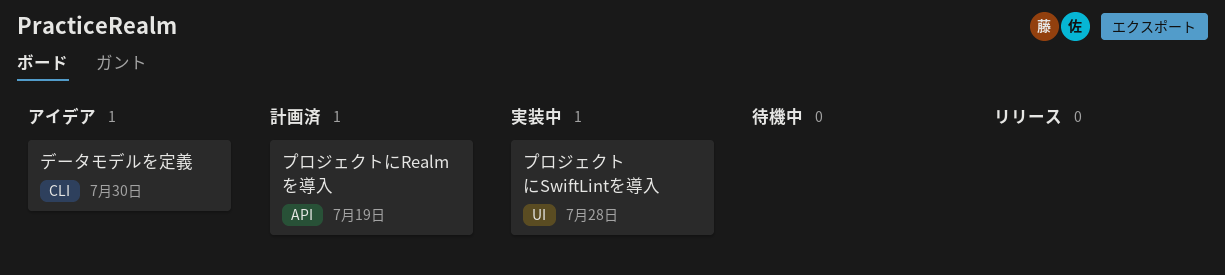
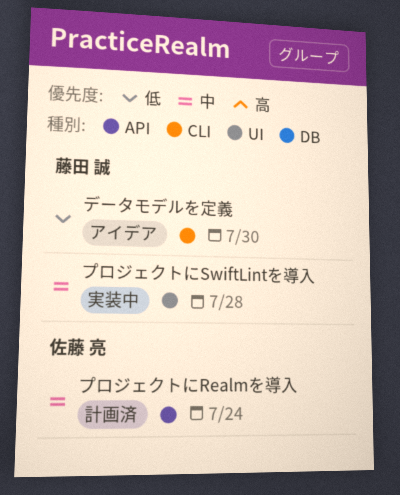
プロジェクトにRealmを導入, due: Jul 19 -> Jul 24

